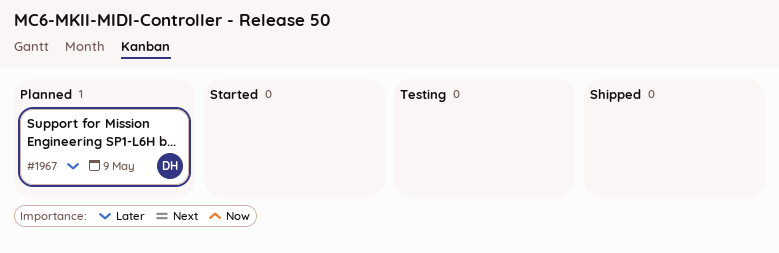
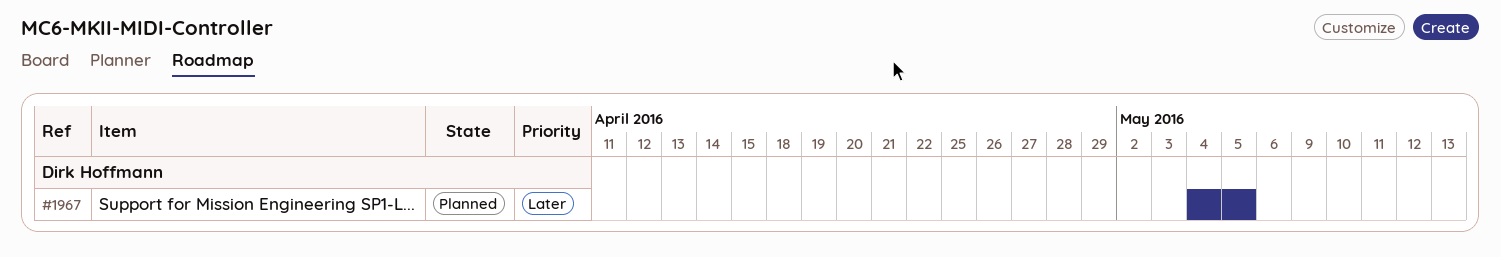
#1967, due: May 9 -> May 5

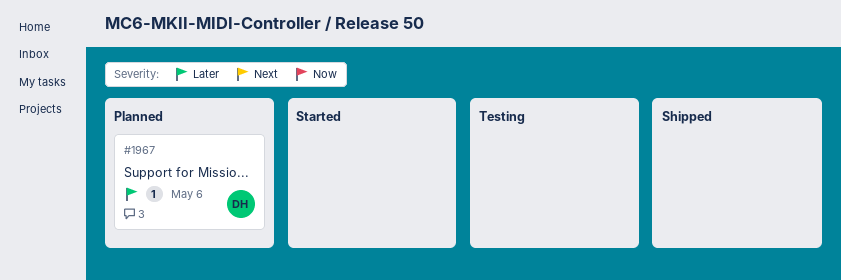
#1967, due: May 5 -> May 6

